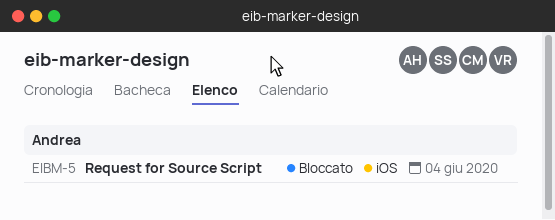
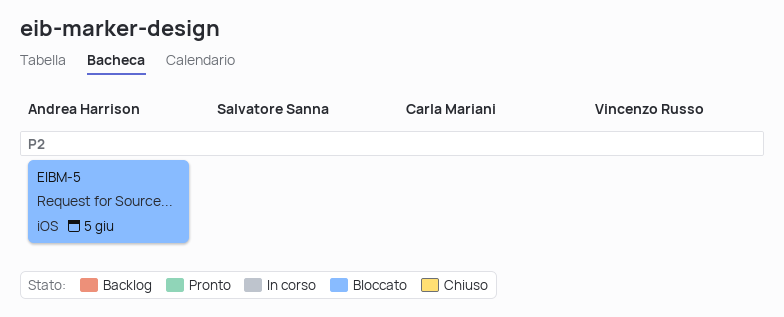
EIBM-5, due: Jun 4 -> Jun 5

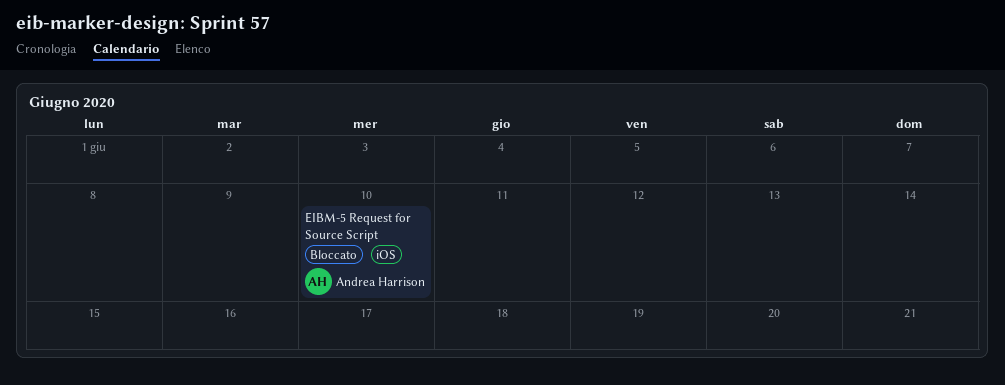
EIBM-5, due: Jun 5 -> Jun 10

